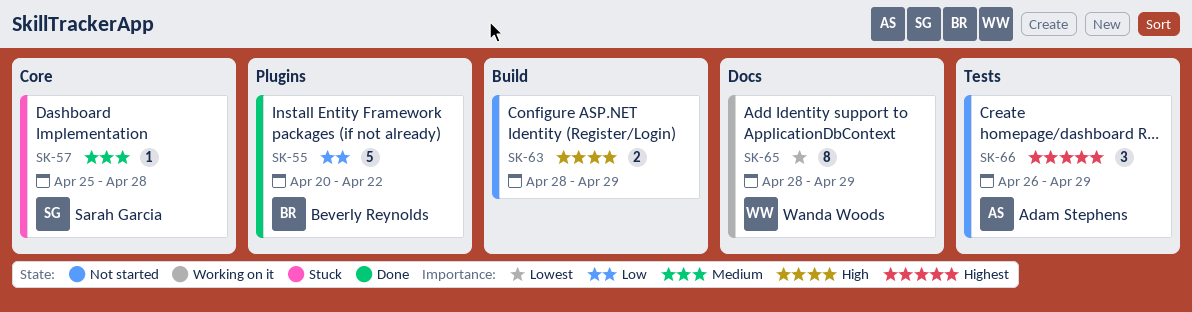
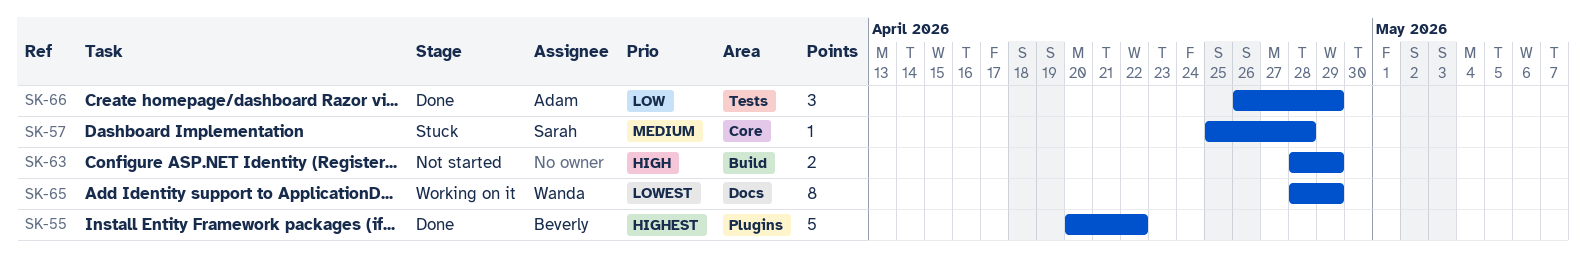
SK-55, priority: Low -> Highest
SK-66, status: Not started -> Done
SK-66, priority: Highest -> Low

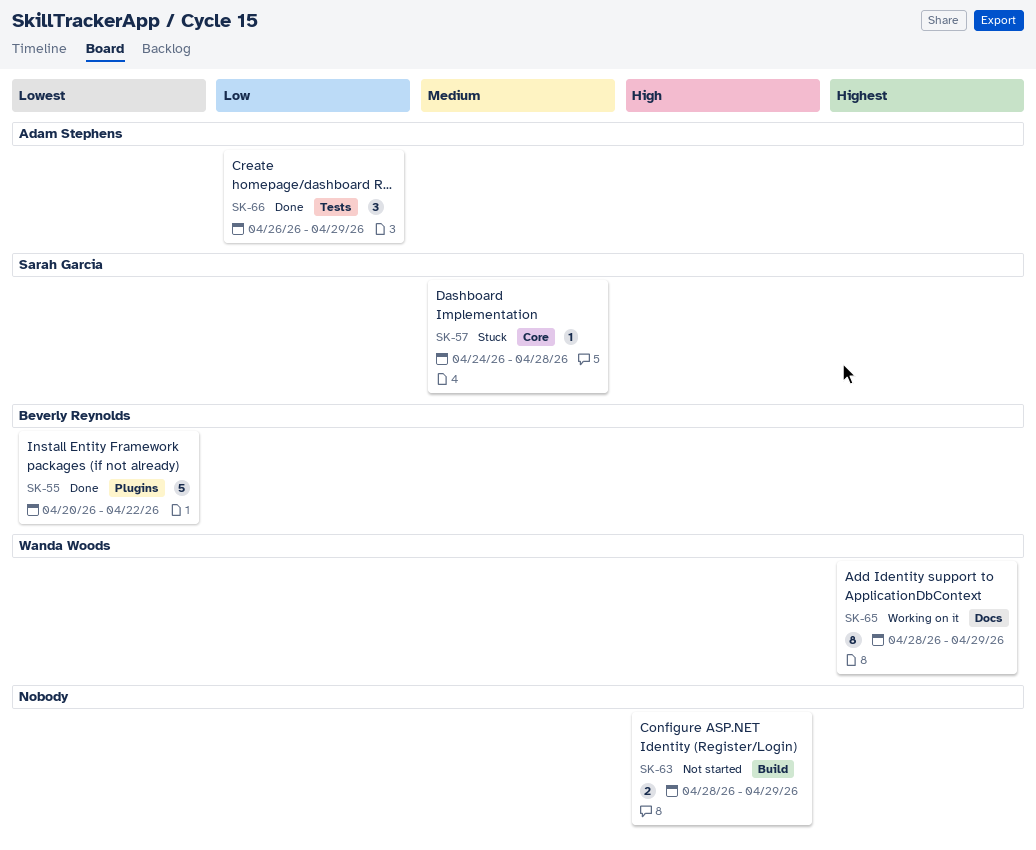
SK-55, priority: Highest -> Lowest
SK-57, start: Apr 25 -> Apr 24
SK-65, priority: Lowest -> Highest

